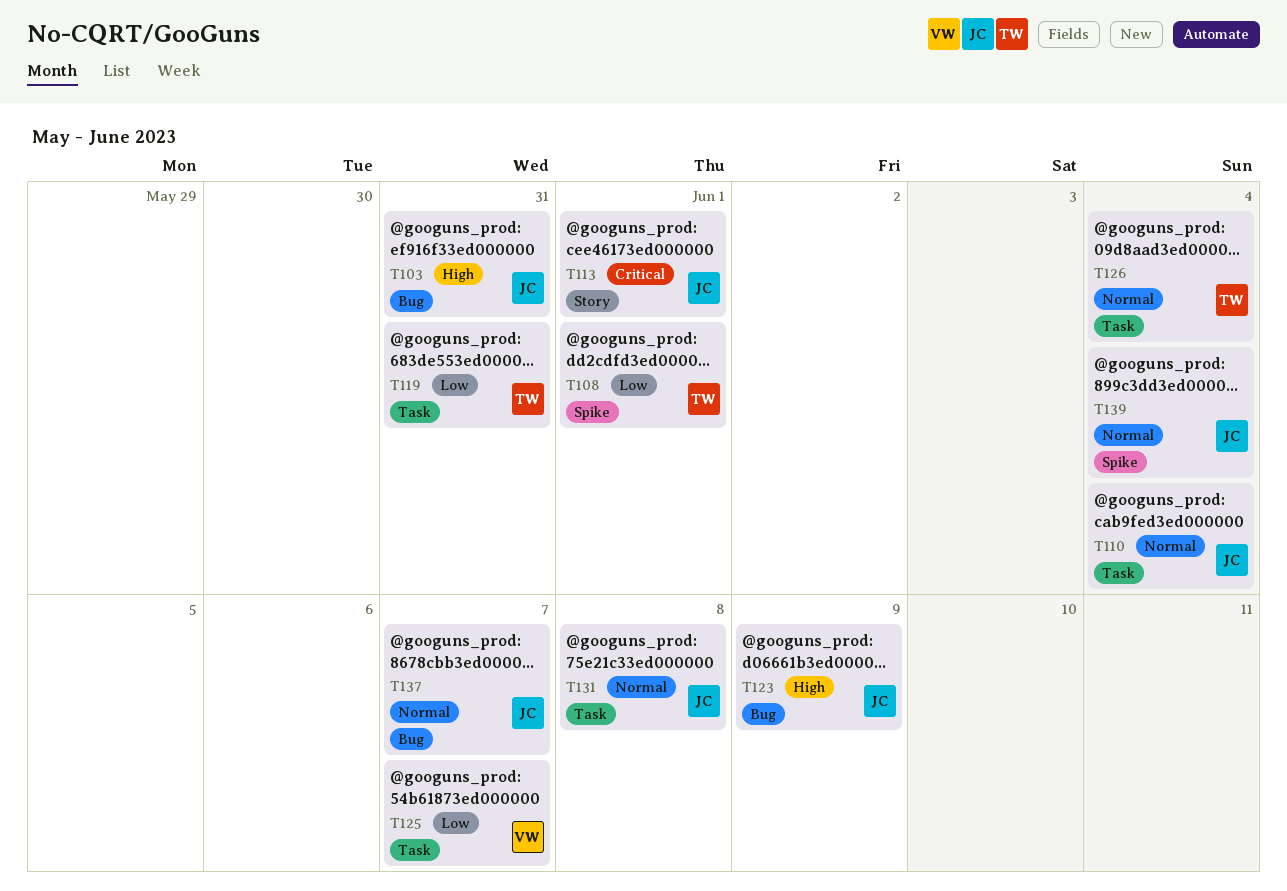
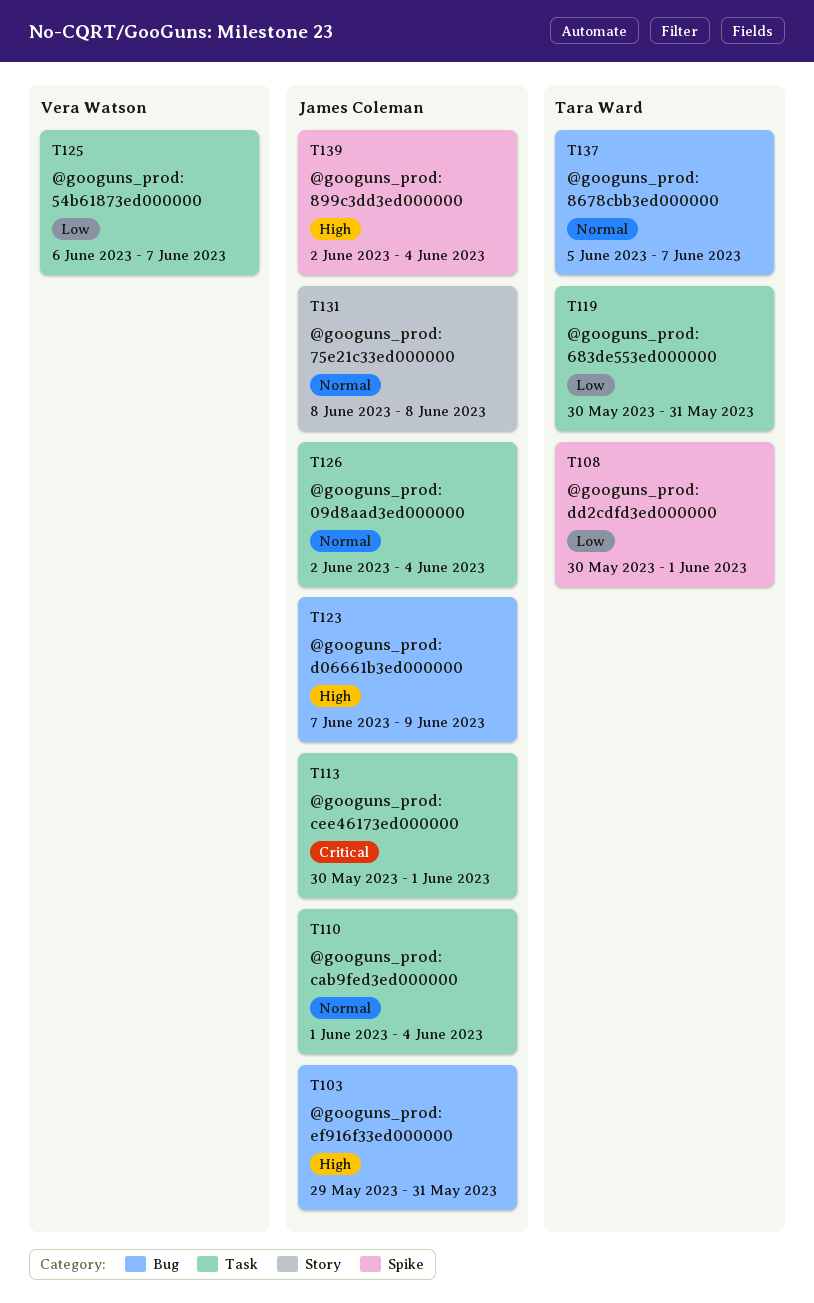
T113, label: Story -> Task
T126, owner: Tara Ward -> James Coleman
T131, label: Task -> Story
T137, owner: James Coleman -> Tara Ward
T139, priority: Normal -> High

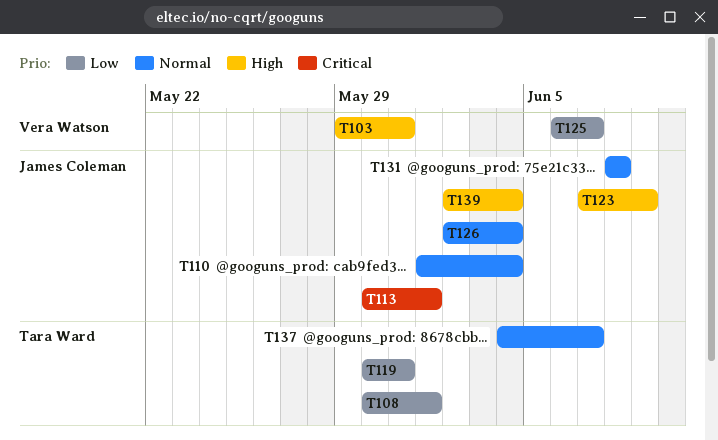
T103, owner: James Coleman -> Vera Watson
T137, start: Jun 5 -> Jun 4

